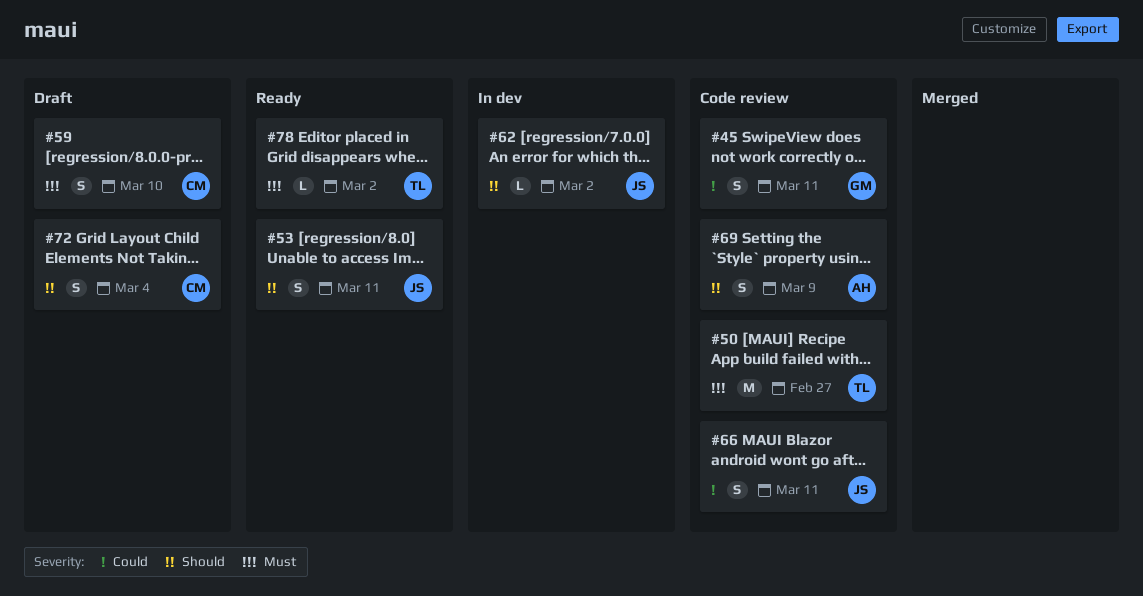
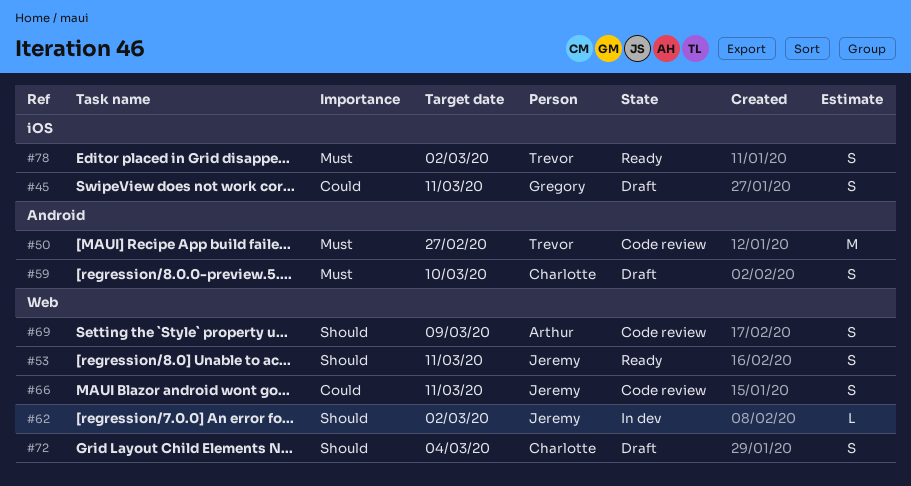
#45, status: Code review -> Draft
#78, estimate: L -> S

